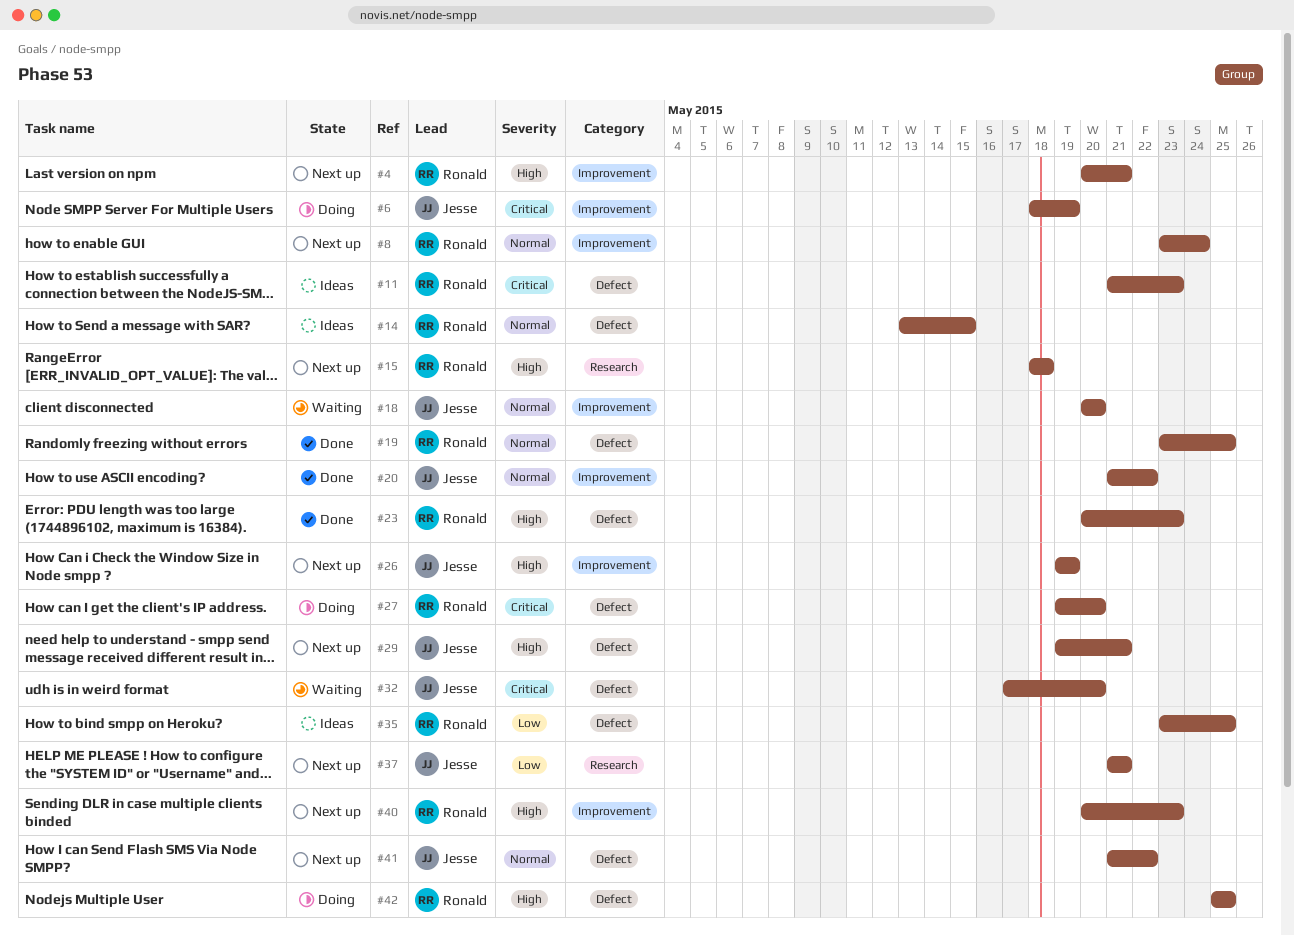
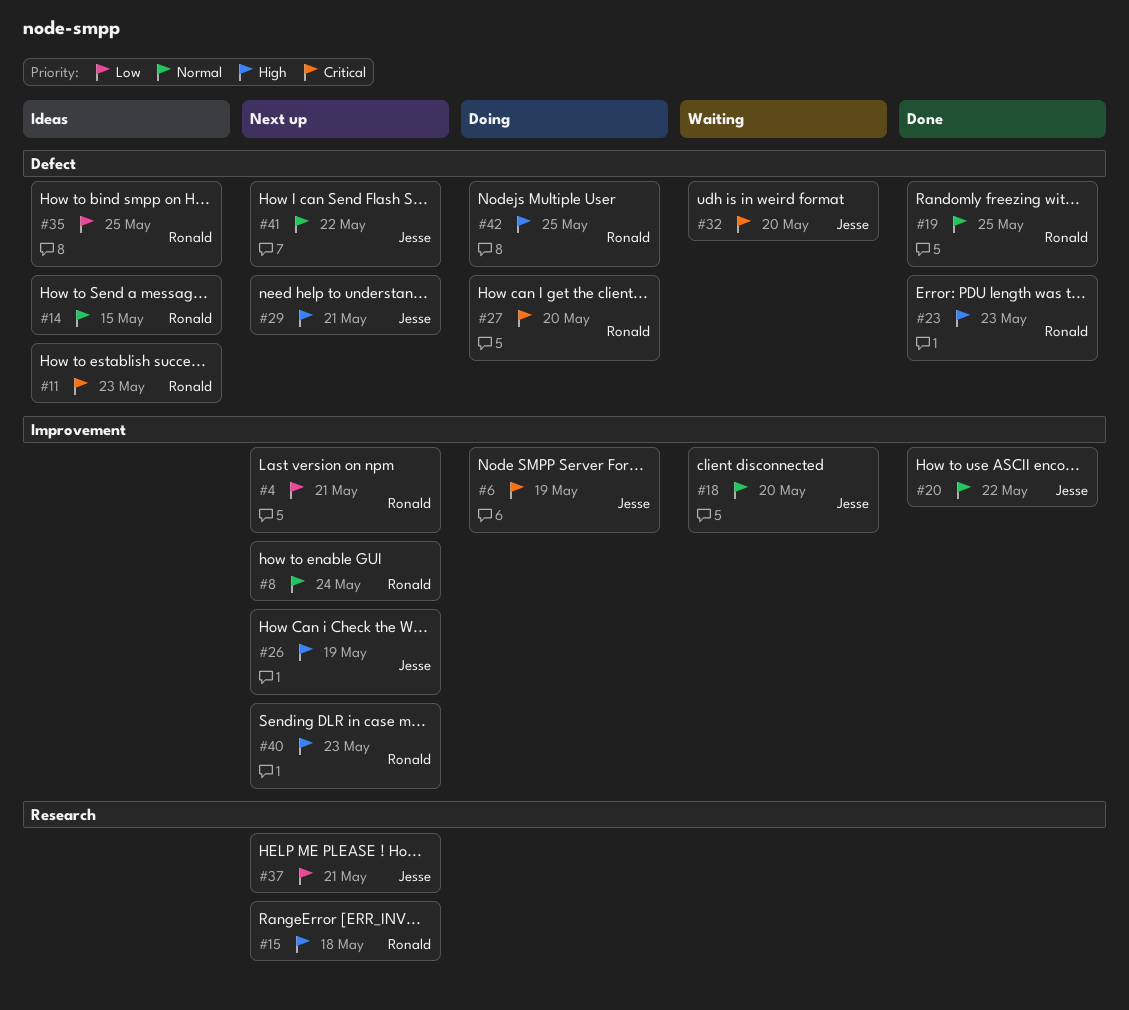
#4, priority: High -> Low

